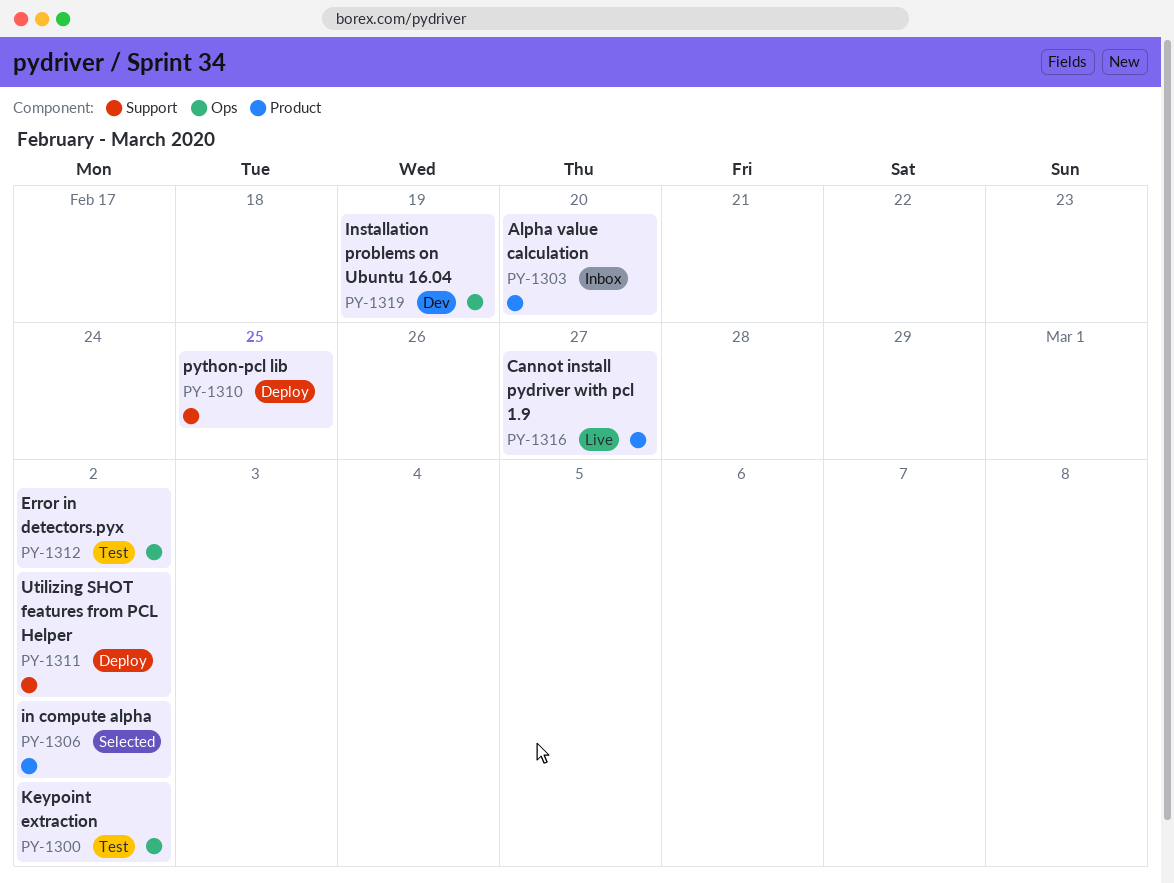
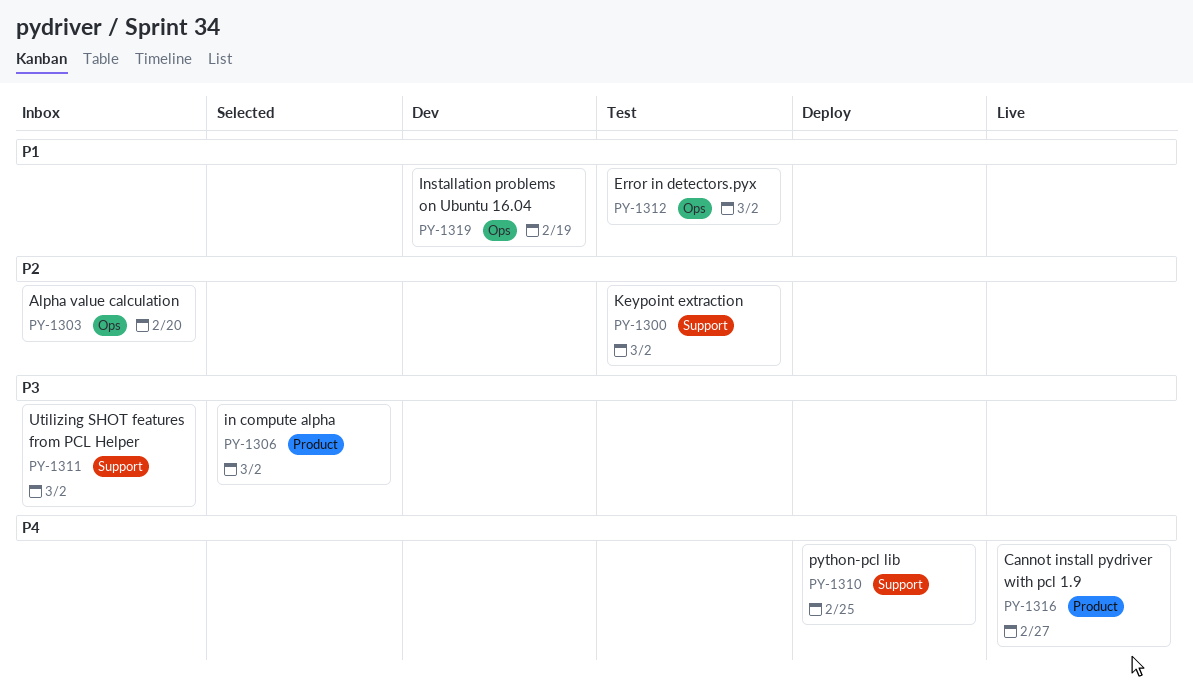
PY-1300, label: Ops -> Support
PY-1303, label: Product -> Ops
PY-1311, status: Deploy -> Inbox

